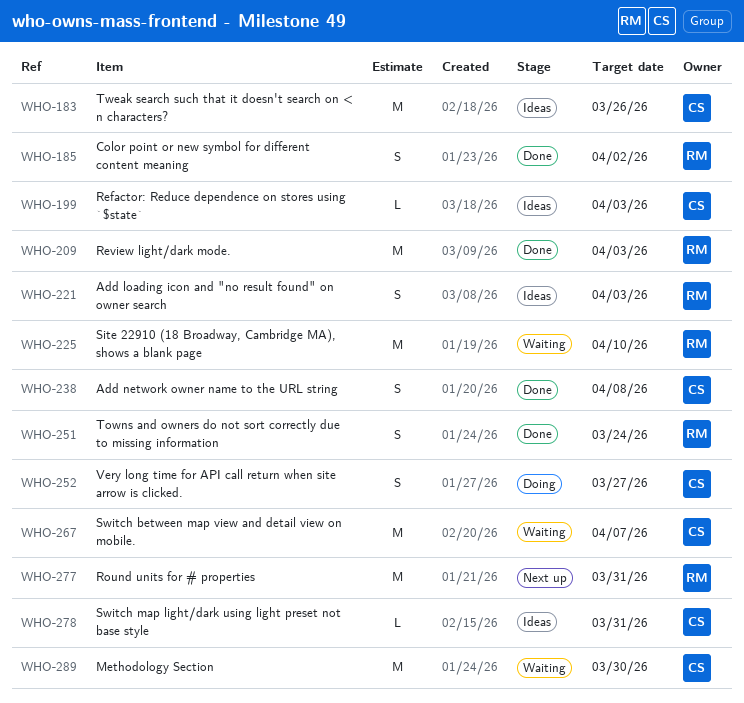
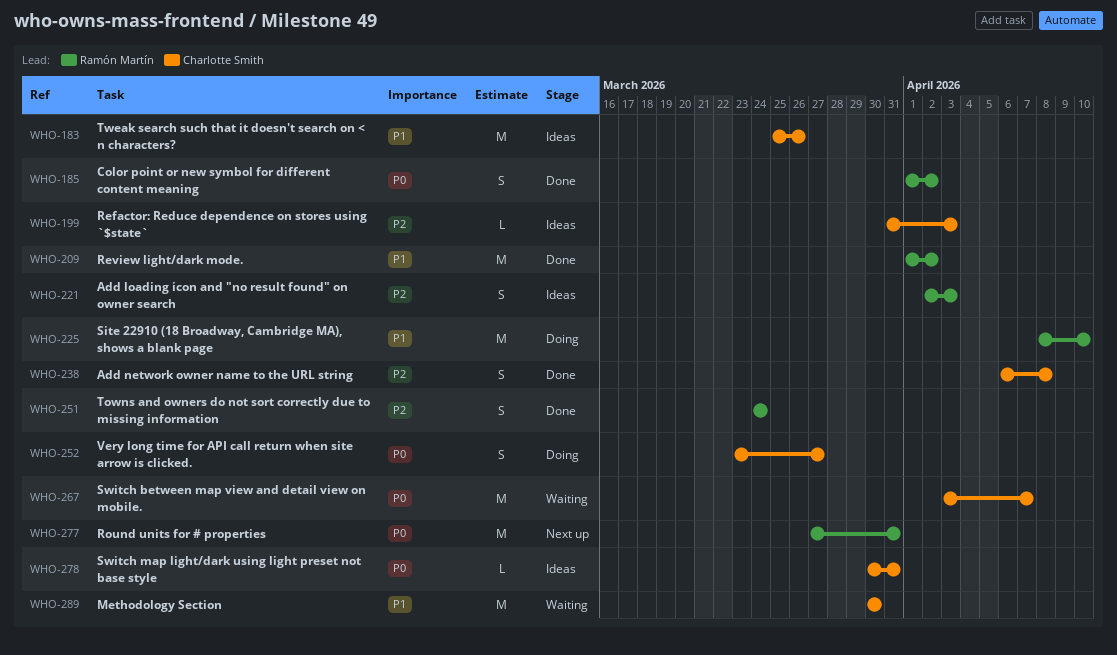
WHO-209, due: Apr 3 -> Apr 2
WHO-225, status: Waiting -> Doing

